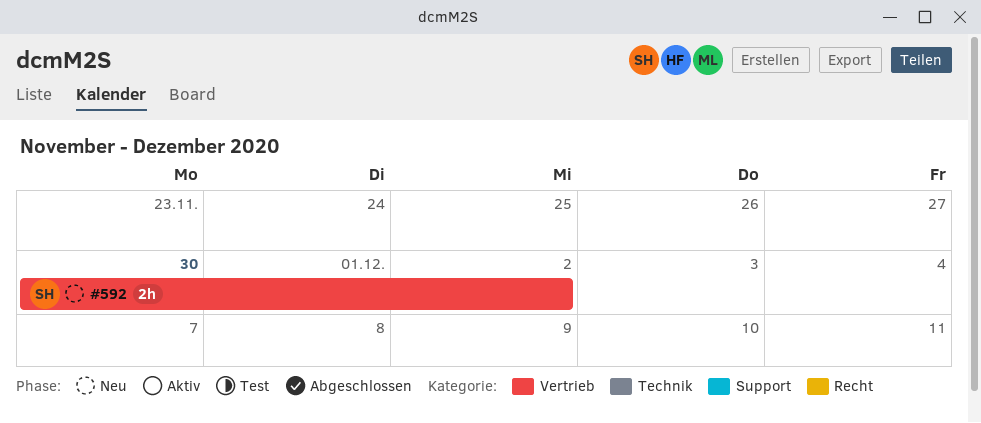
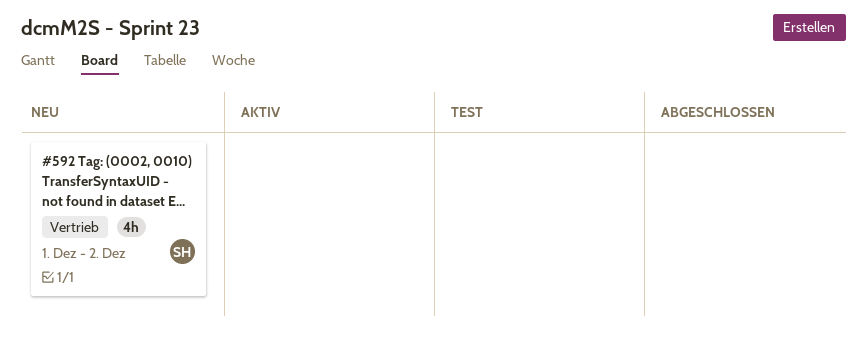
#592, estimate: 2h -> 4h
#592, start: Nov 30 -> Dec 1

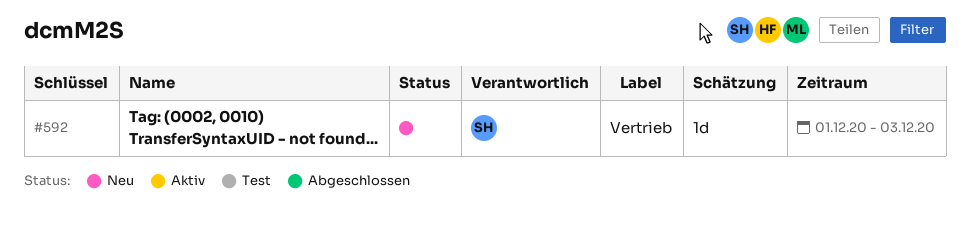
#592, estimate: 4h -> 1d
#592, due: Dec 2 -> Dec 3

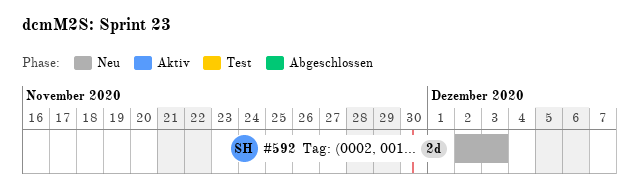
#592, estimate: 1d -> 2d
#592, start: Dec 1 -> Dec 2

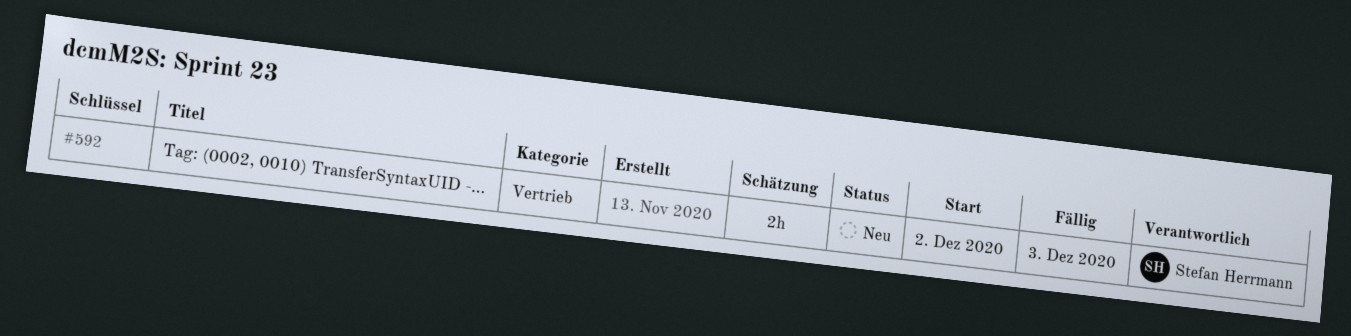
#592, estimate: 2d -> 2h

